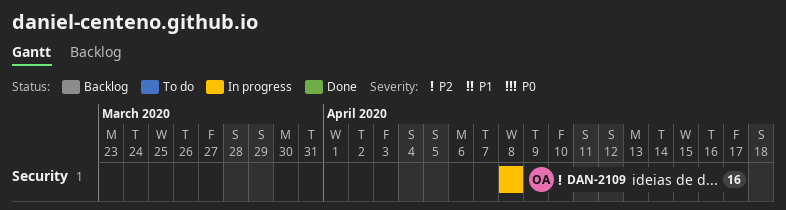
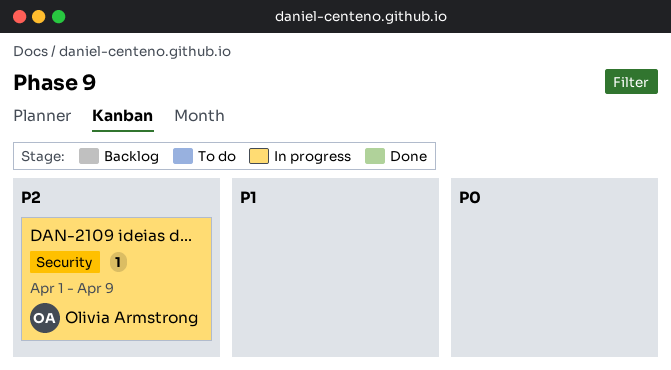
DAN-2109, estimate: 16 -> 1
DAN-2109, start: Apr 8 -> Apr 1
DAN-2109, due: Apr 8 -> Apr 9

